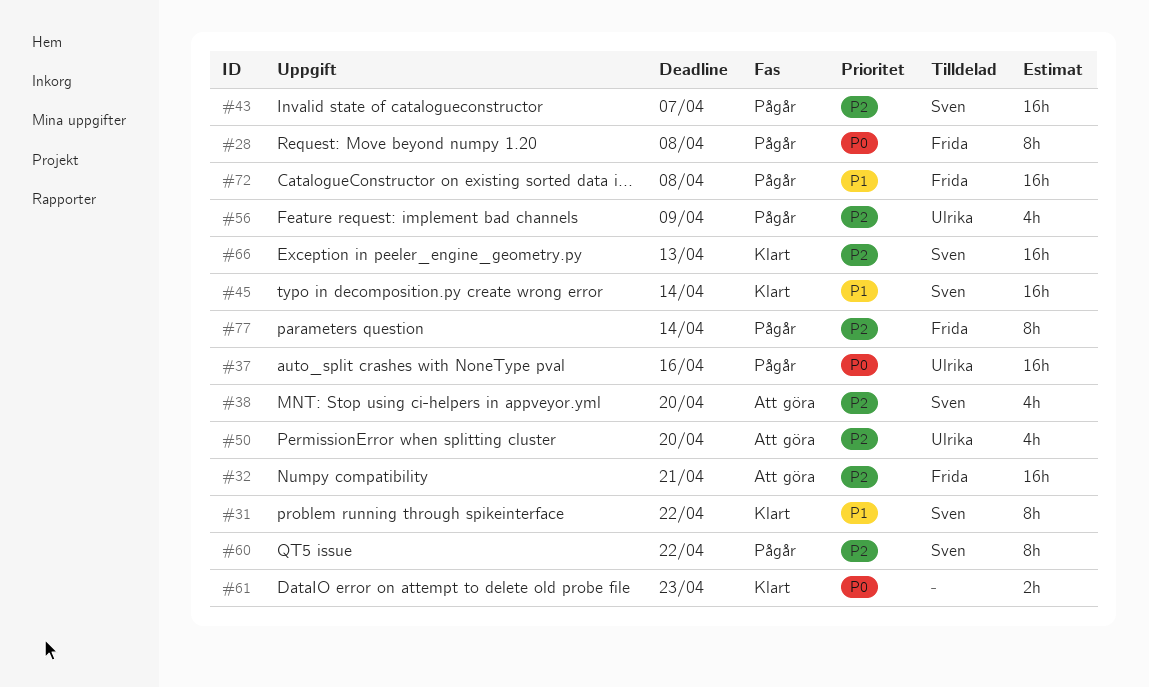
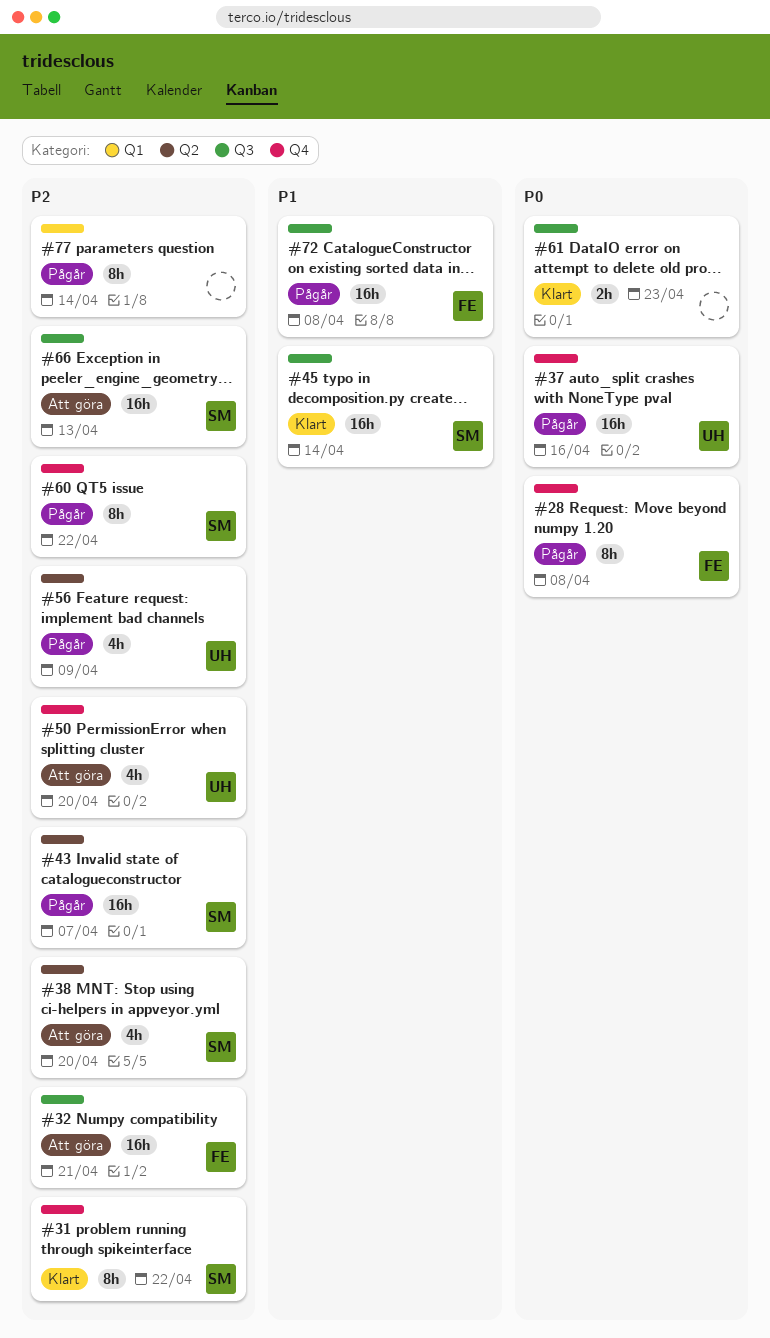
#31, priority: P1 -> P2
#66, status: Klart -> Att göra
#77, owner: Frida -> none

